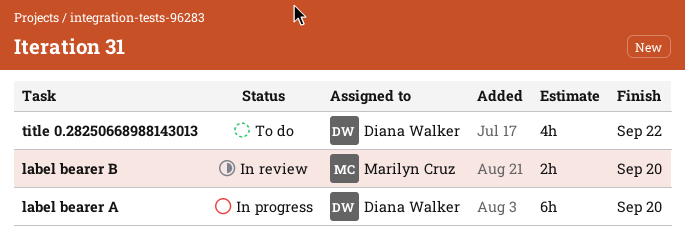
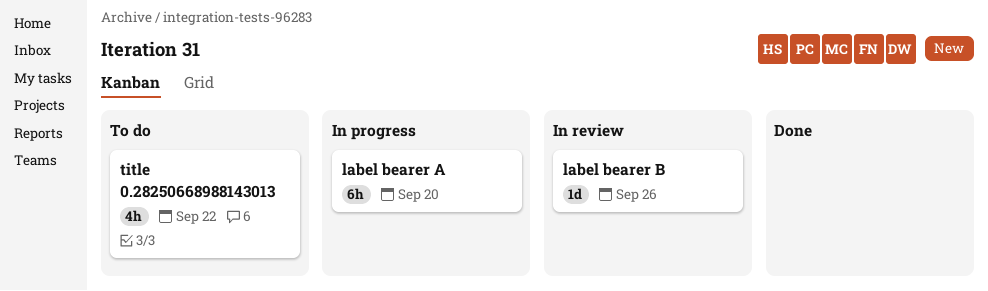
label bearer B, estimate: 2h -> 1d
label bearer B, due: Sep 20 -> Sep 26

